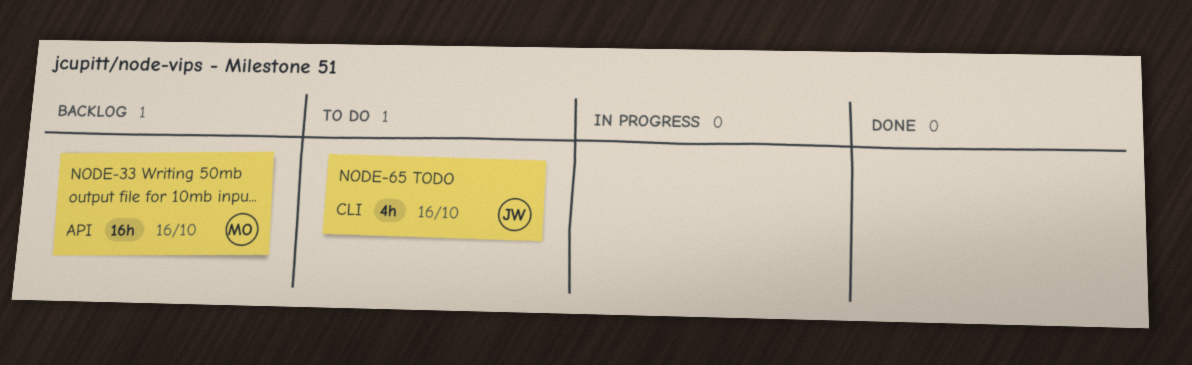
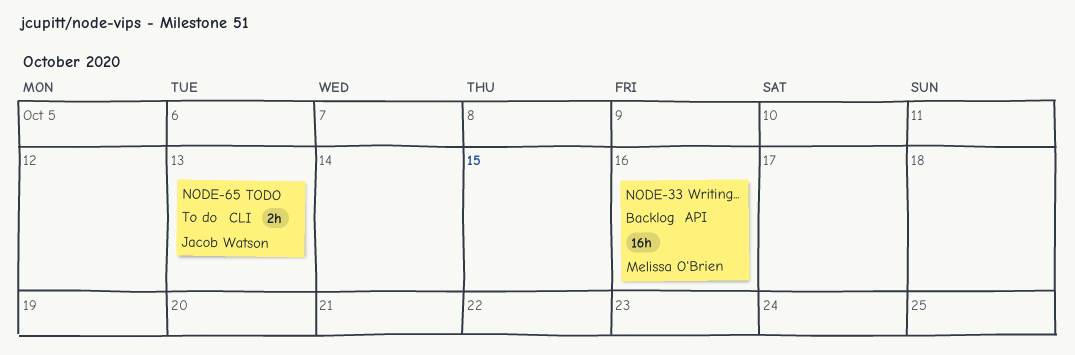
NODE-65, estimate: 4h -> 2h
NODE-65, due: Oct 16 -> Oct 13

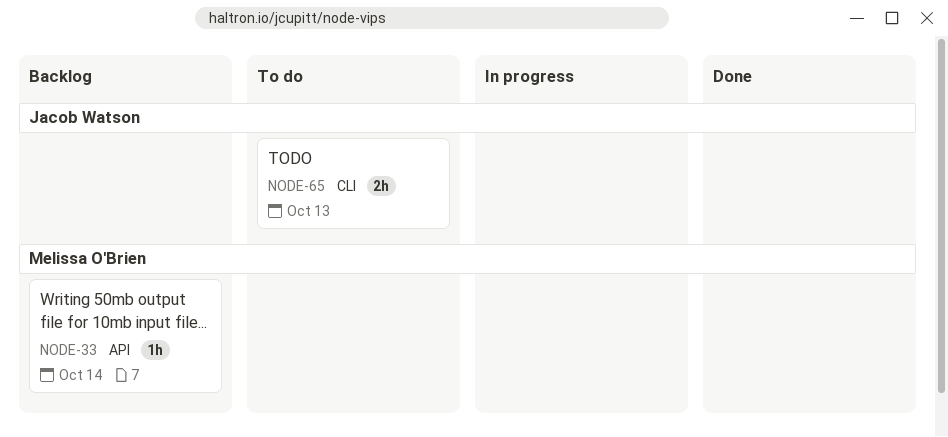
NODE-33, estimate: 16h -> 1h
NODE-33, due: Oct 16 -> Oct 14

